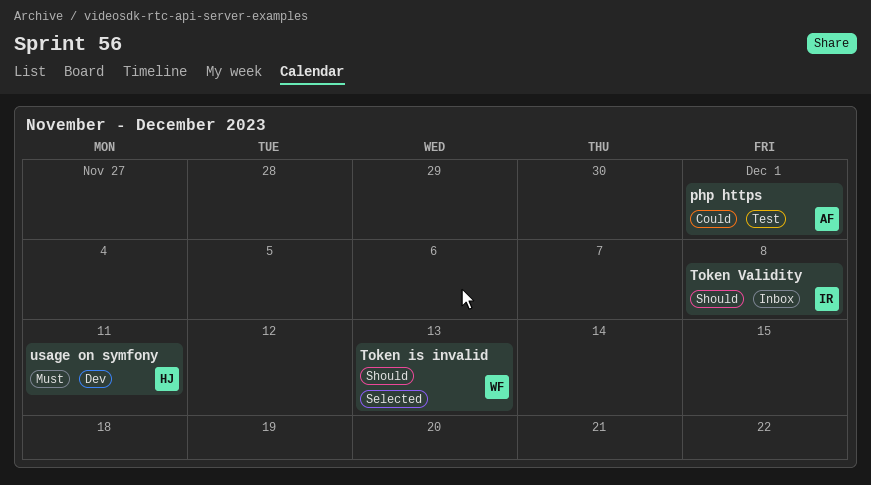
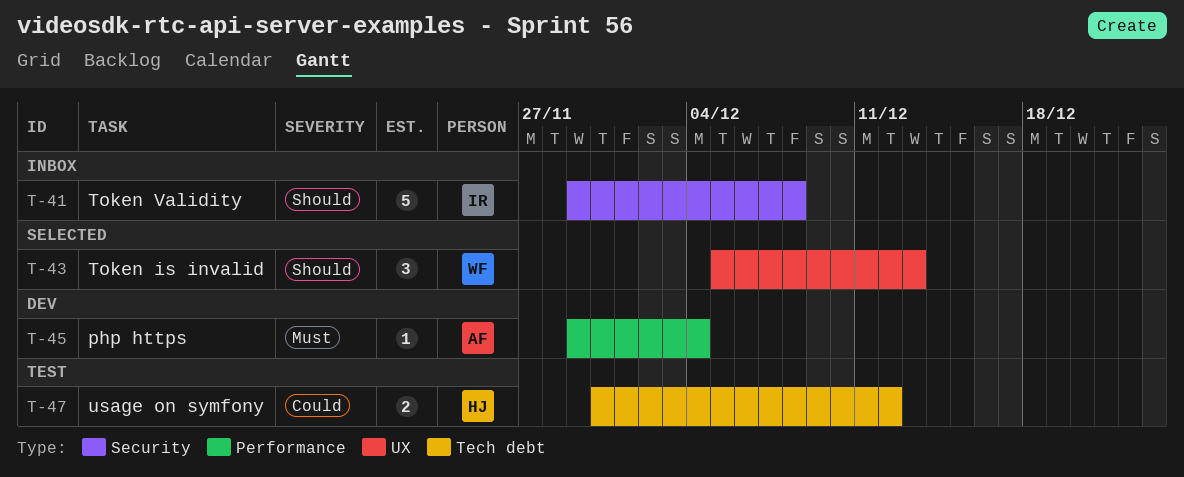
php https, status: Test -> Dev
php https, priority: Could -> Must
php https, due: Dec 1 -> Dec 4
usage on symfony, status: Dev -> Test
usage on symfony, priority: Must -> Could
usage on symfony, due: Dec 11 -> Dec 12

